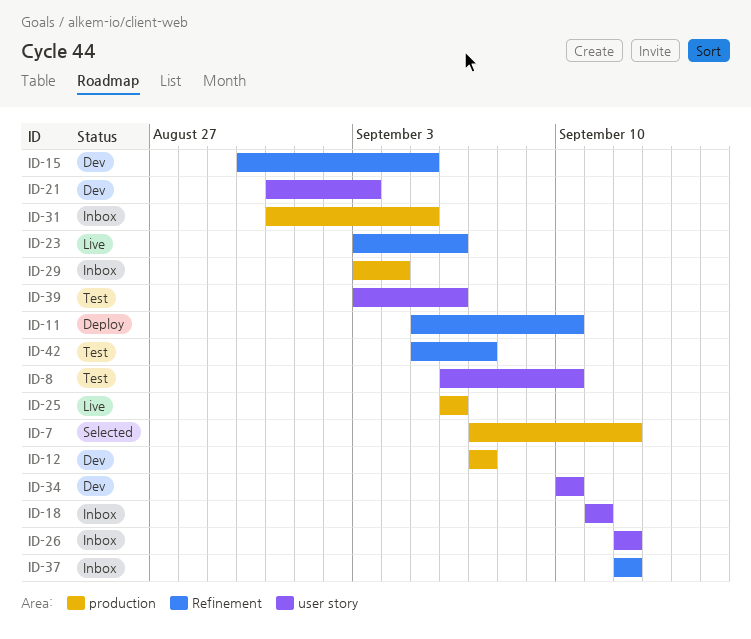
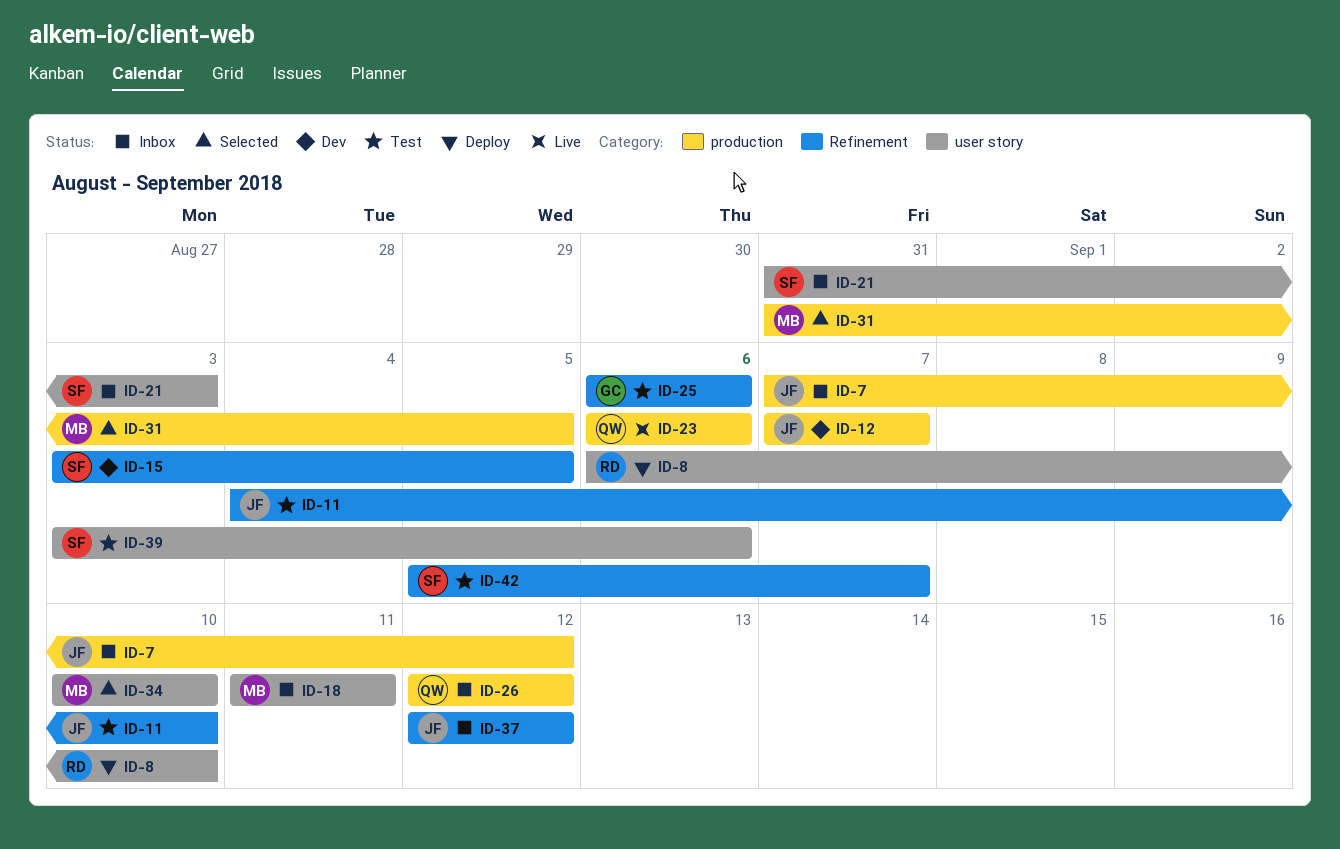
ID-7, status: Selected -> Inbox
ID-8, status: Test -> Deploy
ID-11, status: Deploy -> Test
ID-11, start: Sep 5 -> Sep 4
ID-15, start: Aug 30 -> Sep 3
ID-21, status: Dev -> Inbox
ID-23, label: Refinement -> production
ID-23, start: Sep 3 -> Sep 6
ID-25, status: Live -> Test
ID-25, label: production -> Refinement
ID-26, label: user story -> production
ID-29: present -> none
ID-31, status: Inbox -> Selected
ID-34, status: Dev -> Selected

